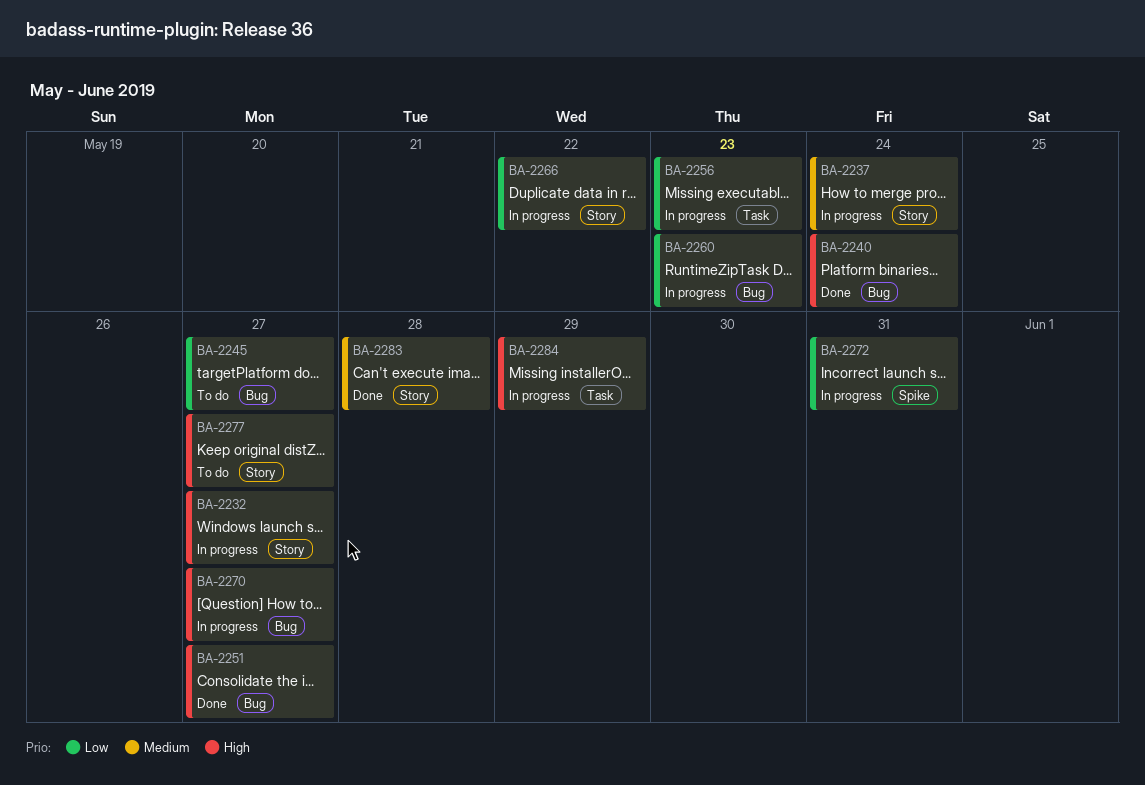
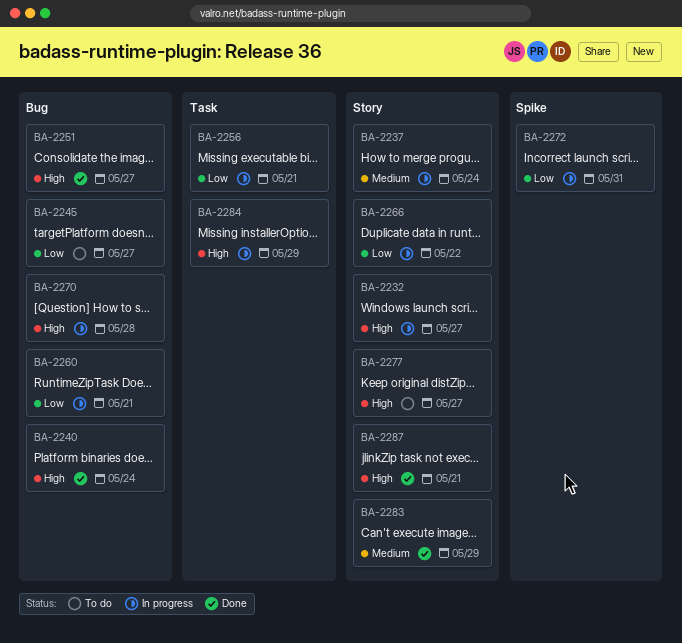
BA-2256, due: May 23 -> May 21
BA-2260, due: May 23 -> May 21
BA-2270, due: May 27 -> May 28
BA-2283, due: May 28 -> May 29
BA-2287: none -> present

